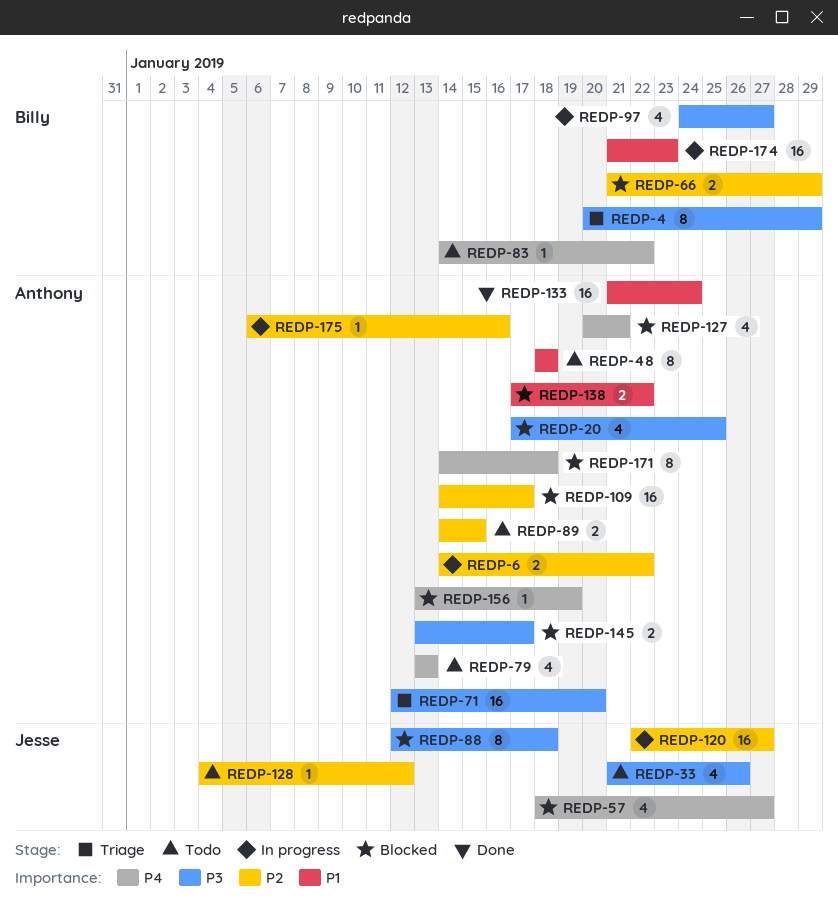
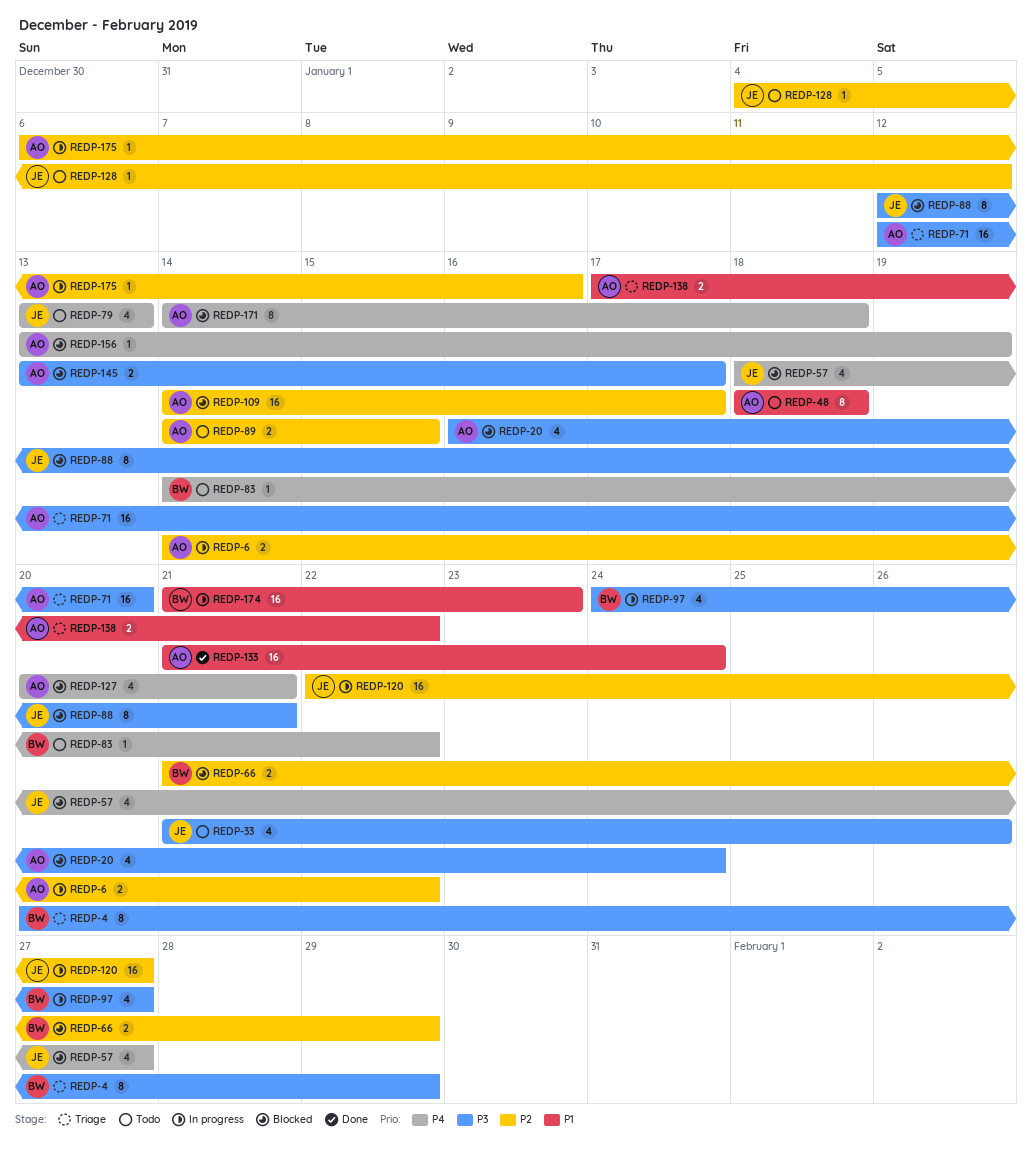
REDP-20, start: Jan 17 -> Jan 16
REDP-20, due: Jan 25 -> Jan 24
REDP-79, owner: Anthony -> Jesse
REDP-88, due: Jan 18 -> Jan 21
REDP-138, status: Blocked -> Triage

